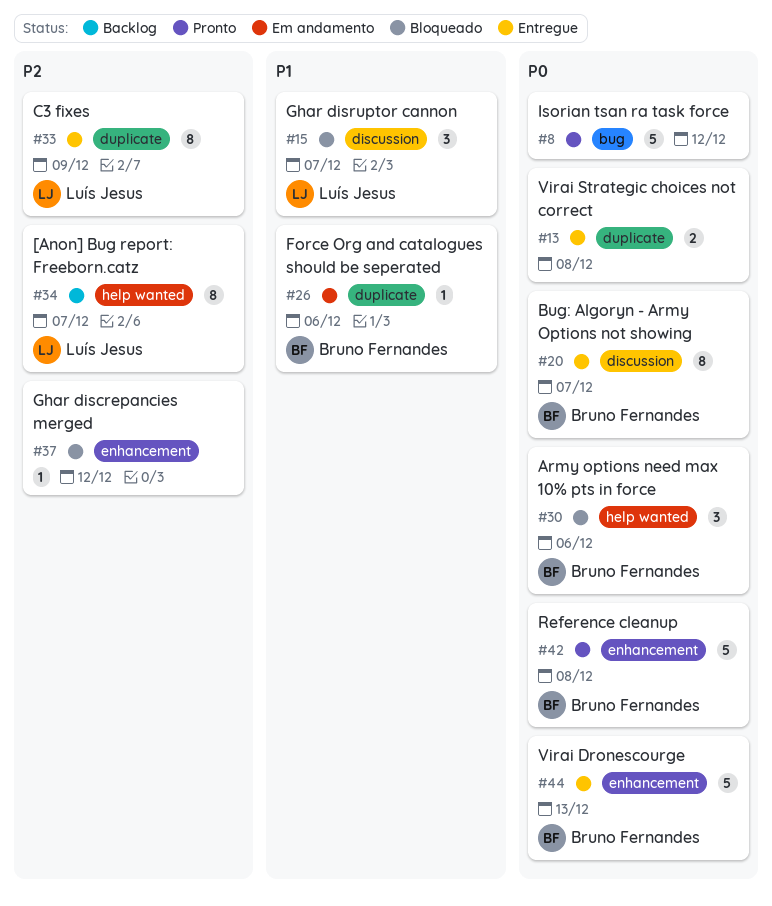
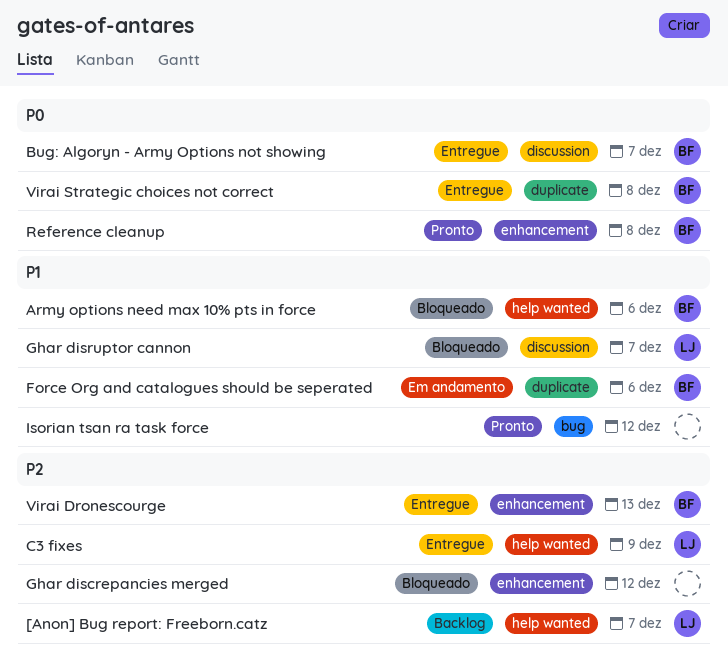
Army options need max 10% pts in force, priority: P0 -> P1
C3 fixes, label: duplicate -> help wanted
Isorian tsan ra task force, priority: P0 -> P1
Virai Dronescourge, priority: P0 -> P2
Virai Strategic choices not correct, owner: none -> Bruno Fernandes

